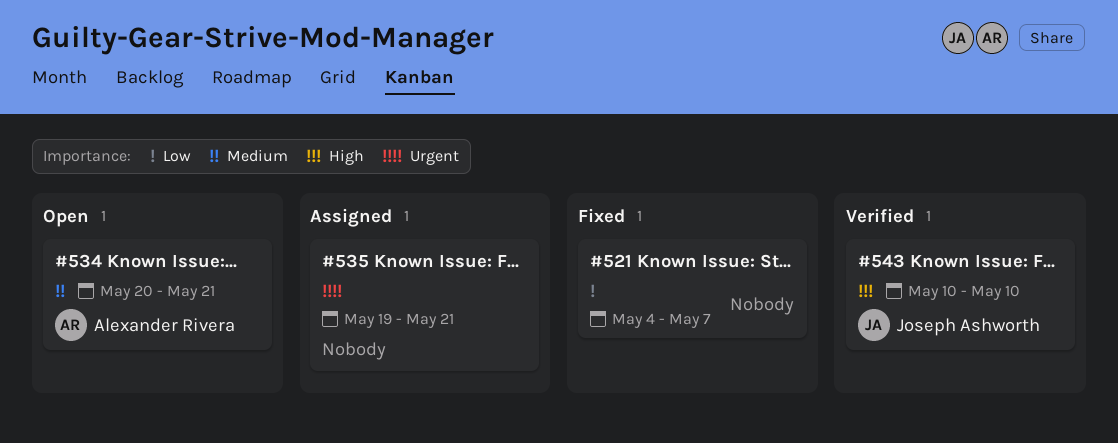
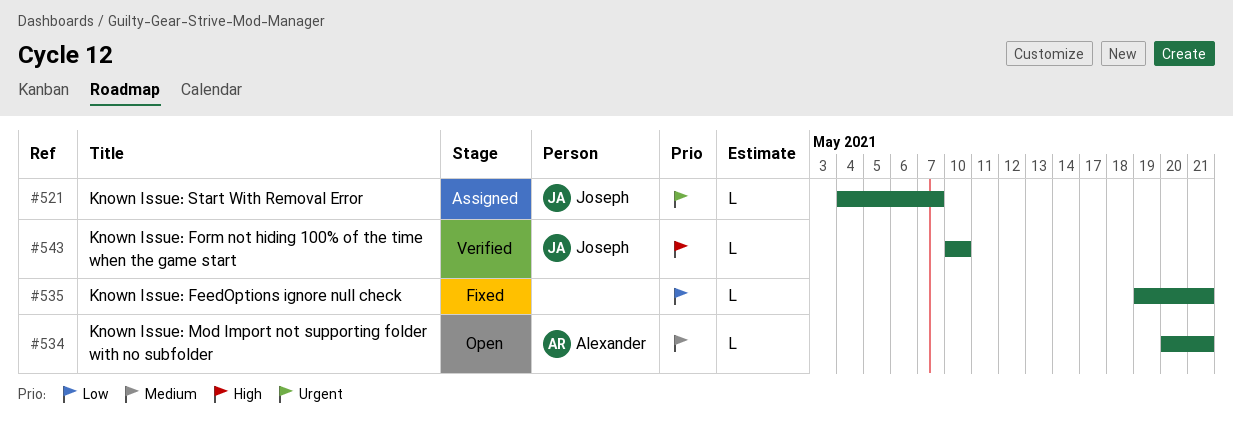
#521, status: Fixed -> Assigned
#521, owner: none -> Joseph Ashworth
#521, priority: Low -> Urgent
#535, status: Assigned -> Fixed
#535, priority: Urgent -> Low

